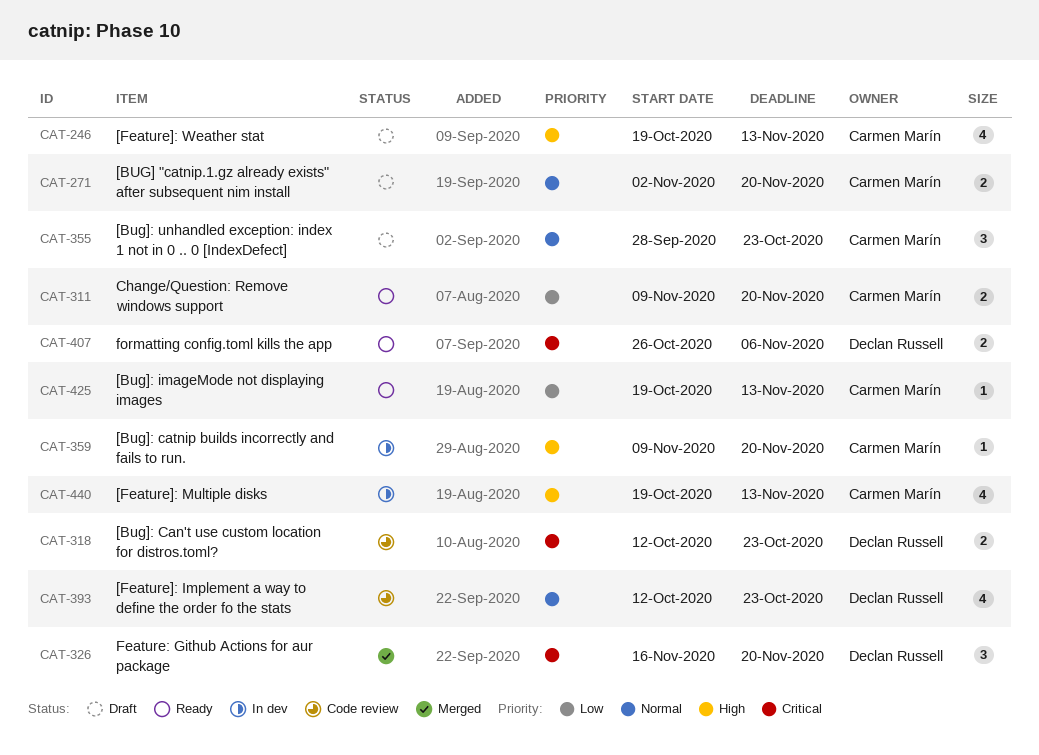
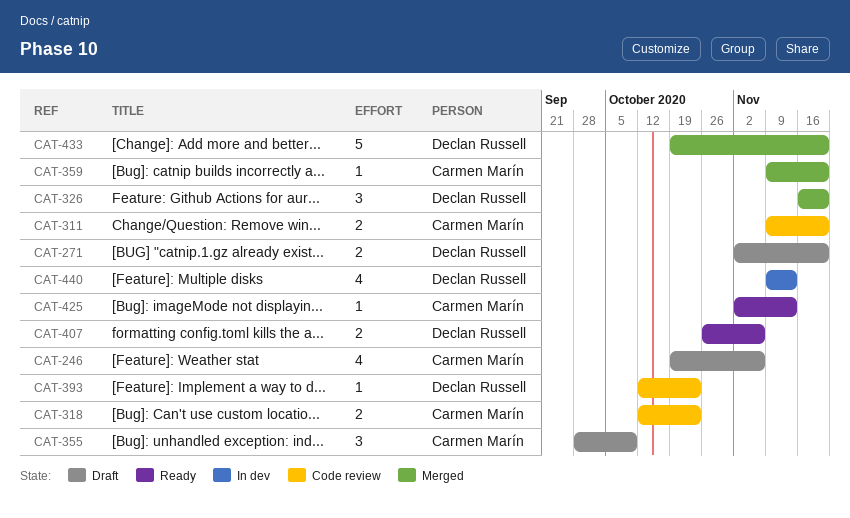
CAT-246, due: Nov 13 -> Nov 6
CAT-271, owner: Carmen Marín -> Declan Russell
CAT-311, status: Ready -> Code review
CAT-318, owner: Declan Russell -> Carmen Marín
CAT-355, due: Oct 23 -> Oct 9
CAT-359, status: In dev -> Merged
CAT-393, estimate: 4 -> 1
CAT-425, start: Oct 19 -> Nov 2
CAT-433: none -> present
CAT-440, owner: Carmen Marín -> Declan Russell
CAT-440, start: Oct 19 -> Nov 9

